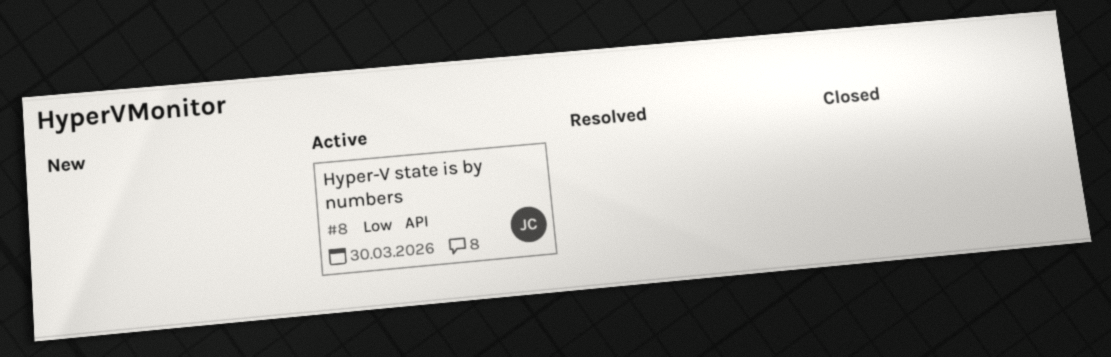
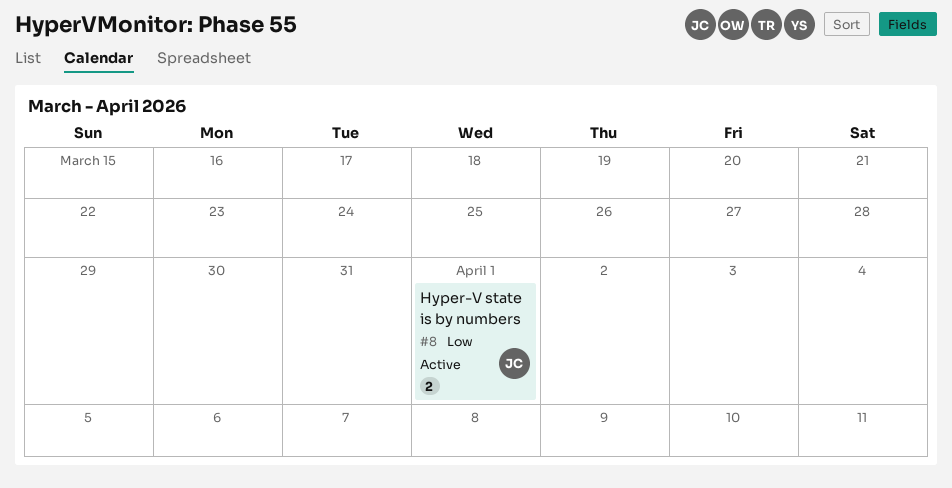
#8, due: Mar 30 -> Apr 1

